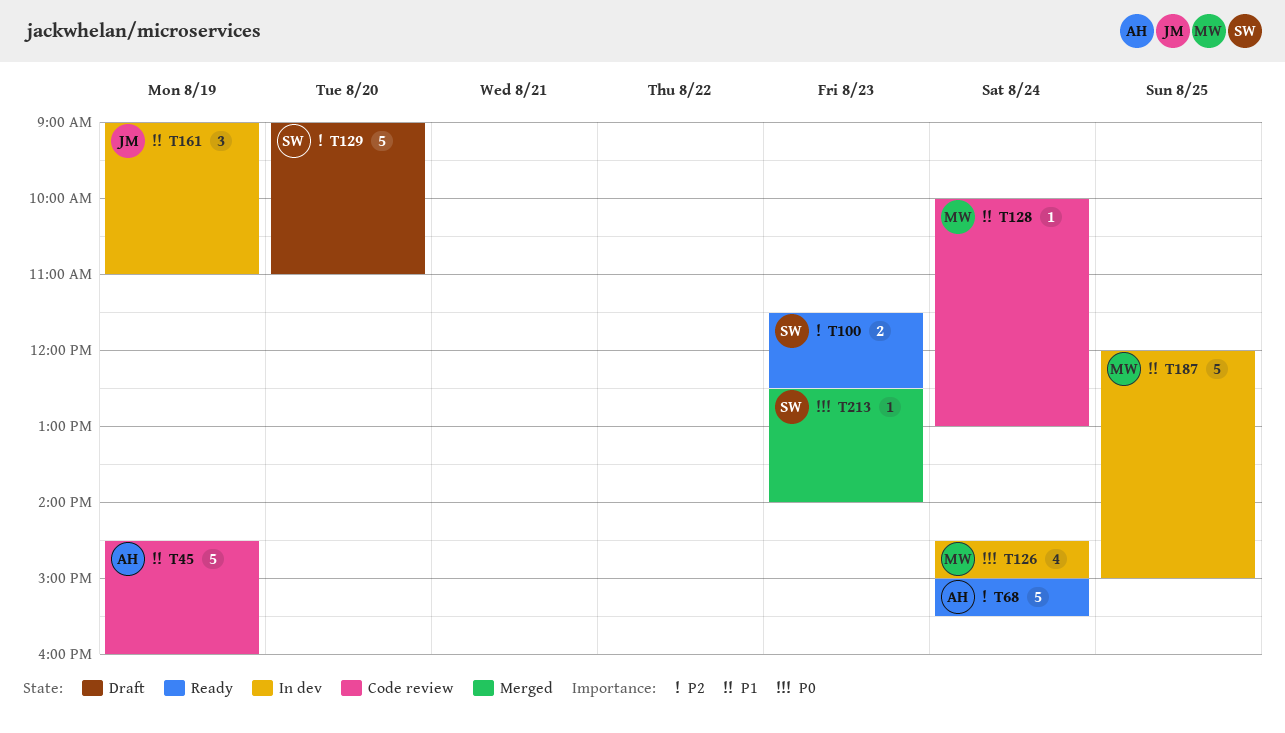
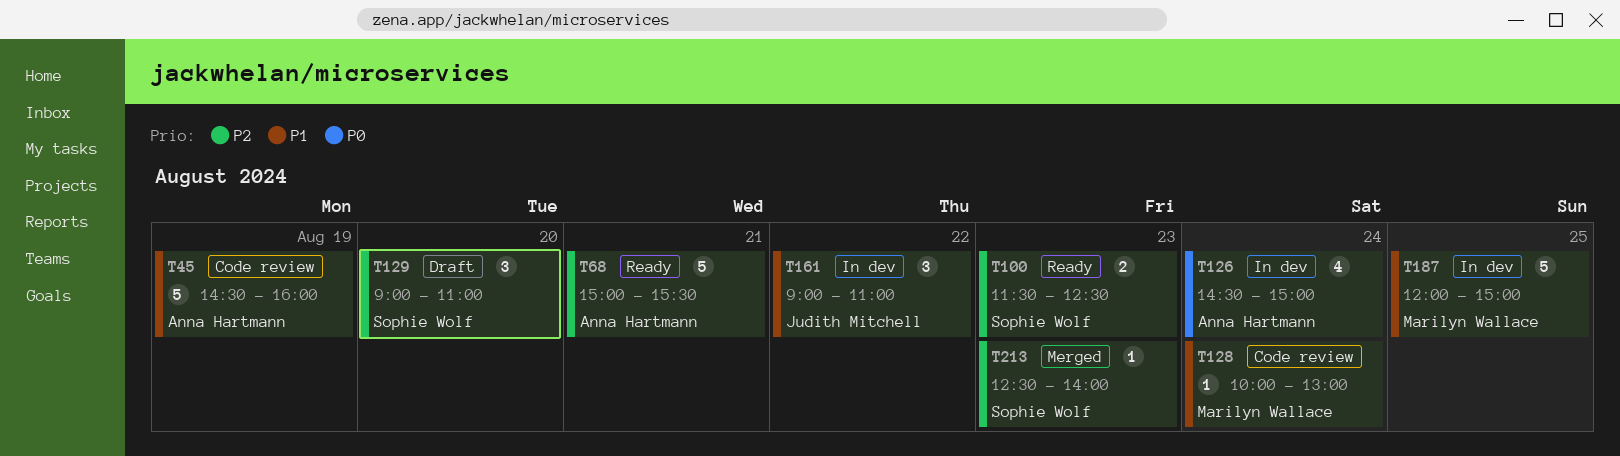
T68, day: Aug 24 -> Aug 21
T126, owner: Marilyn Wallace -> Anna Hartmann
T129, estimate: 5 -> 3
T161, day: Aug 19 -> Aug 22
T213, priority: P0 -> P2

